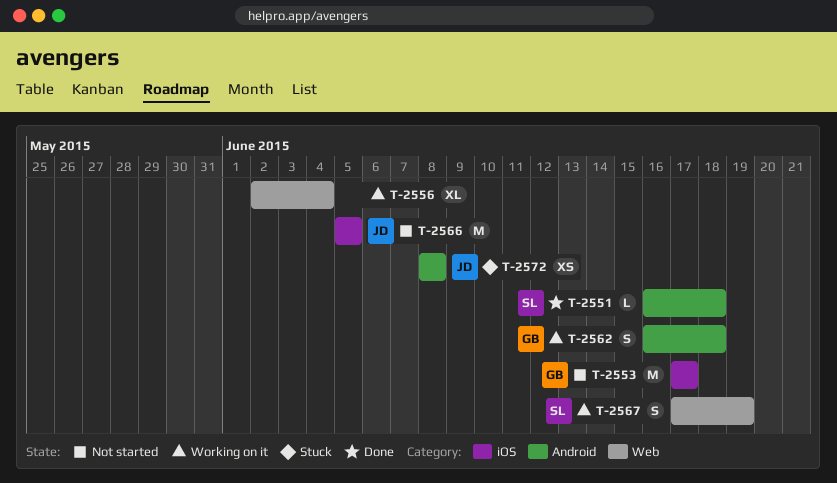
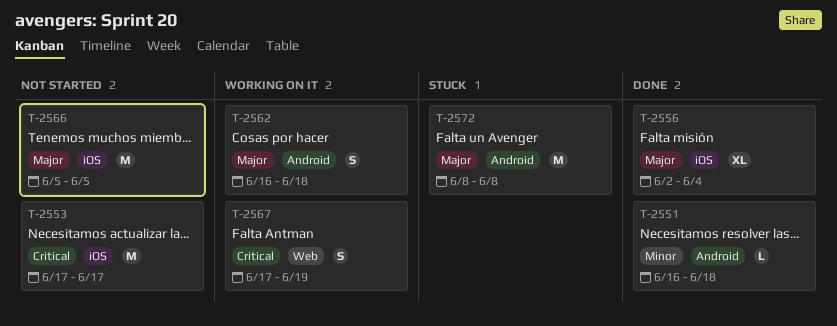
T-2556, status: Working on it -> Done
T-2556, label: Web -> iOS
T-2572, estimate: XS -> M

